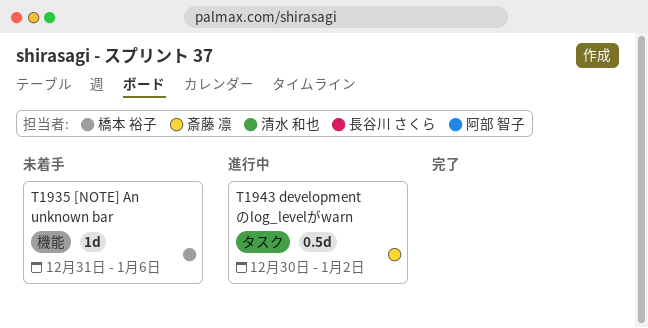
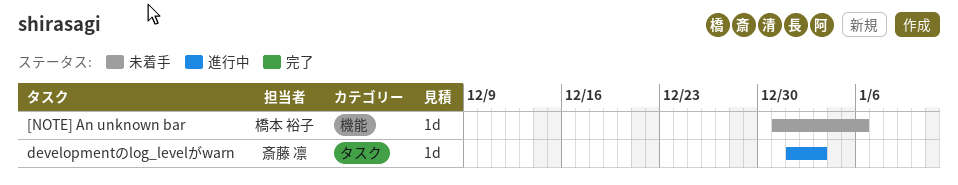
developmentのlog_levelがwarn, estimate: 0.5d -> 1d
developmentのlog_levelがwarn, start: Dec 30 -> Jan 1
developmentのlog_levelがwarn, due: Jan 2 -> Jan 3

